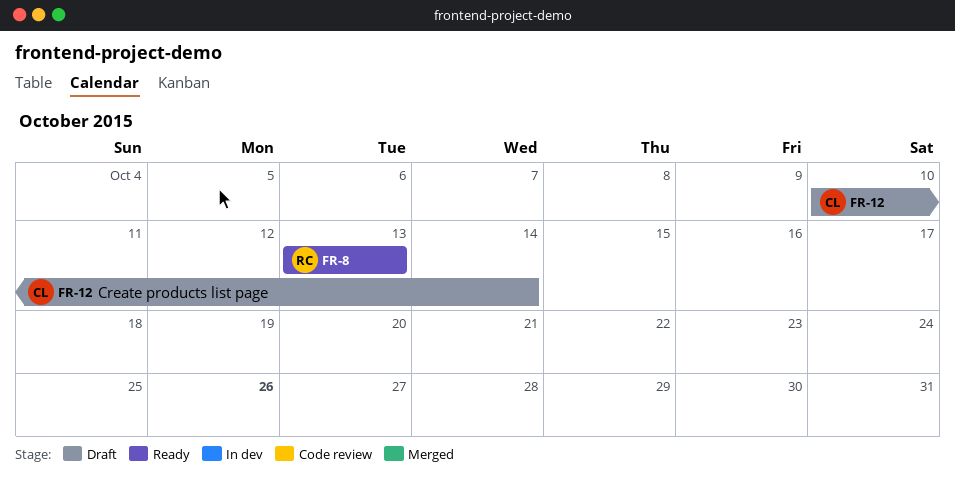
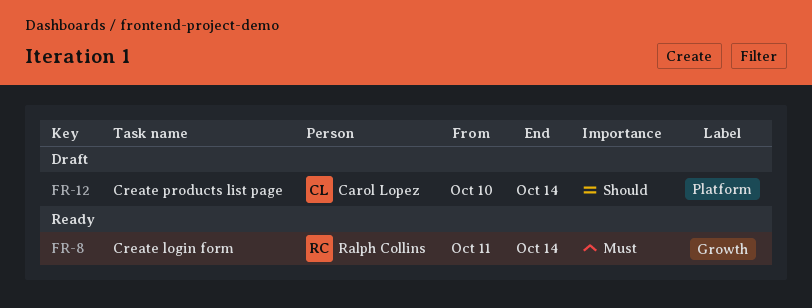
FR-8, start: Oct 13 -> Oct 11
FR-8, due: Oct 13 -> Oct 14

